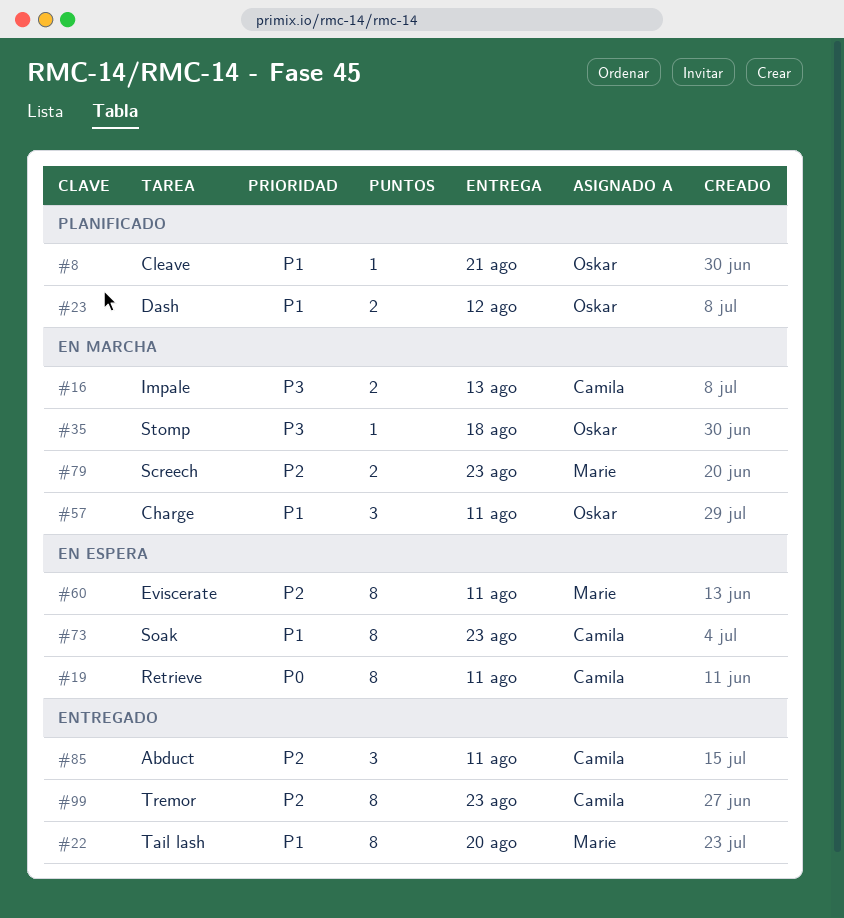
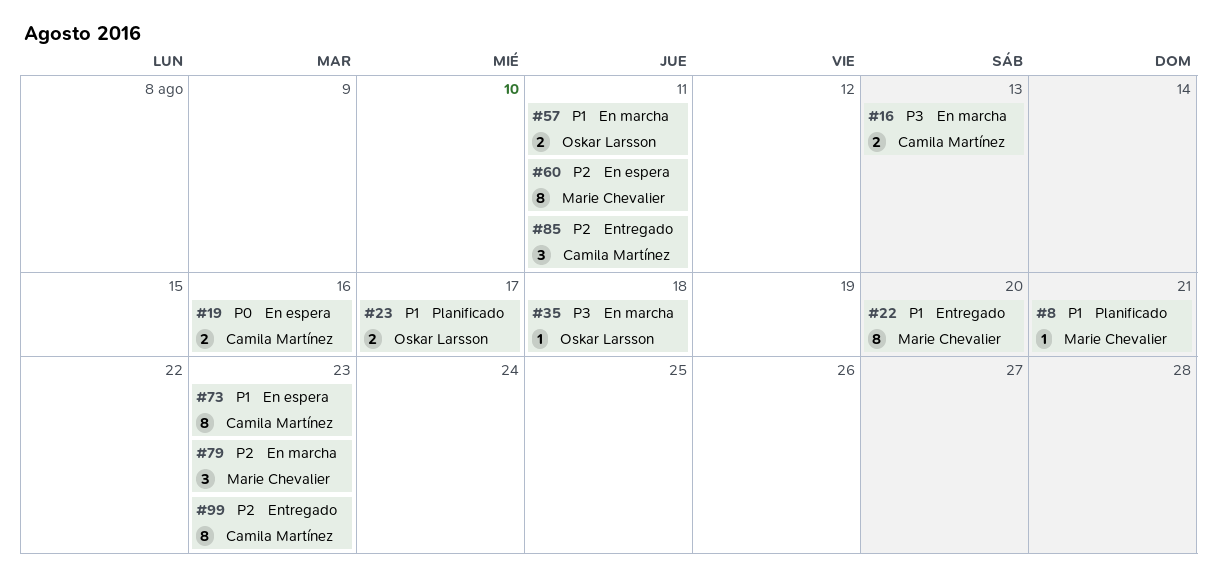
#8, owner: Oskar Larsson -> Marie Chevalier
#19, estimate: 8 -> 2
#19, due: Aug 11 -> Aug 16
#23, due: Aug 12 -> Aug 17
#57, estimate: 3 -> 2
#79, estimate: 2 -> 3

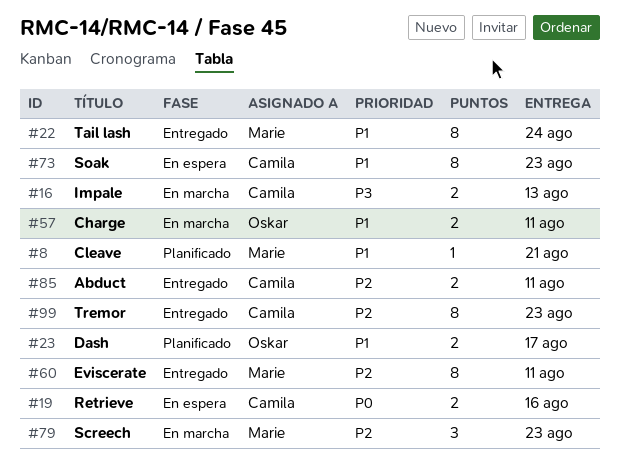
#22, due: Aug 20 -> Aug 24
#35: present -> none
#60, status: En espera -> Entregado
#85, estimate: 3 -> 2

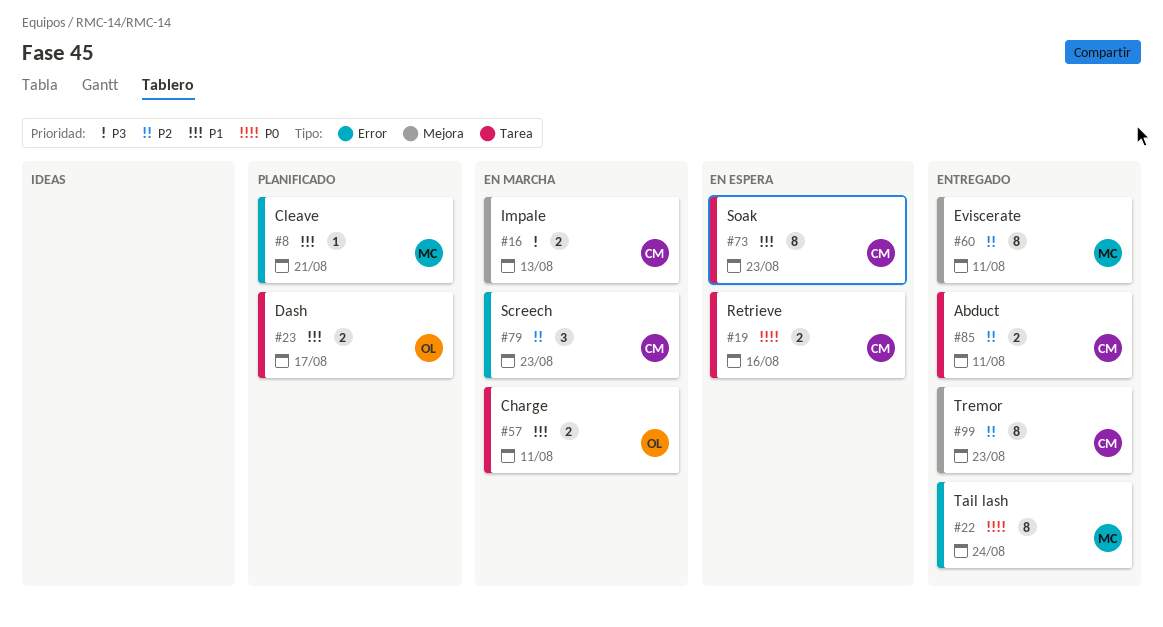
#22, priority: P1 -> P0
#79, owner: Marie -> Camila

